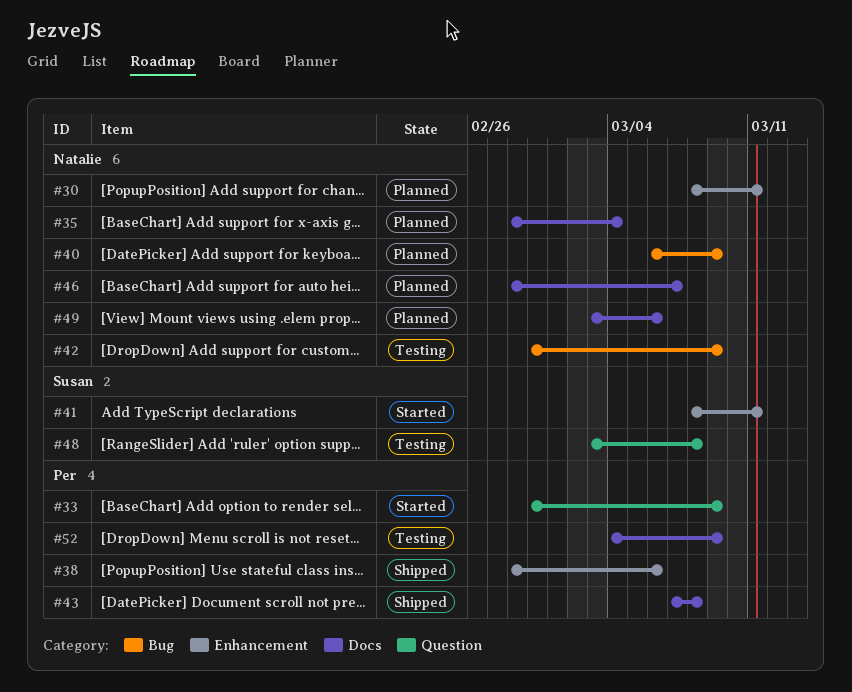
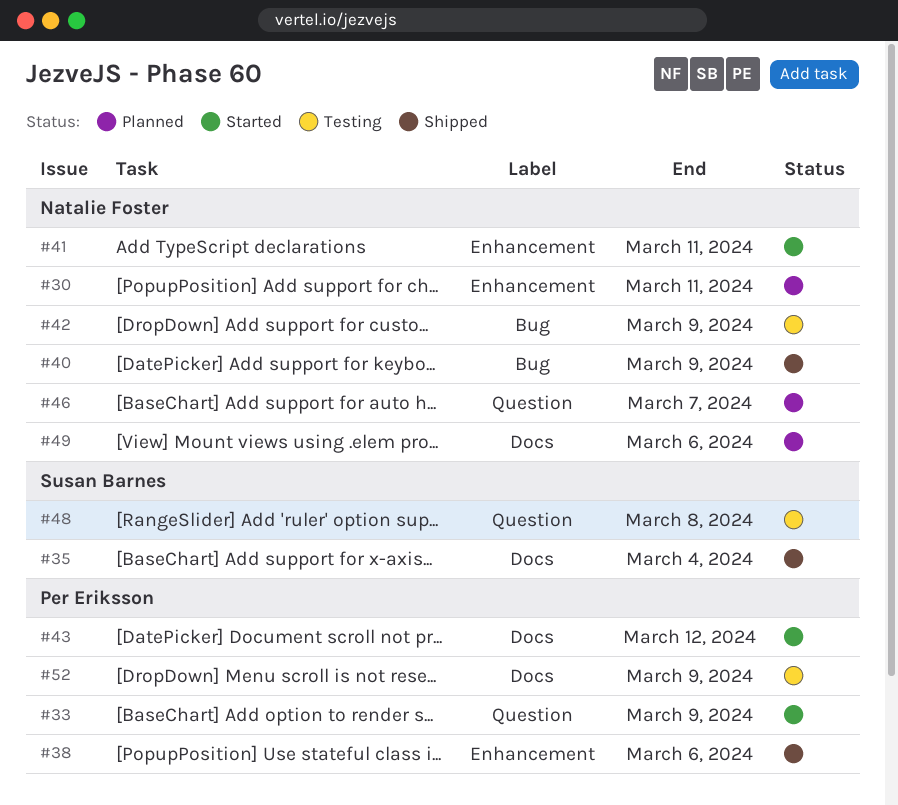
#35, status: Planned -> Shipped
#35, owner: Natalie Foster -> Susan Barnes
#40, status: Planned -> Shipped
#41, owner: Susan Barnes -> Natalie Foster
#43, status: Shipped -> Started
#43, due: Mar 8 -> Mar 12
#46, label: Docs -> Question

